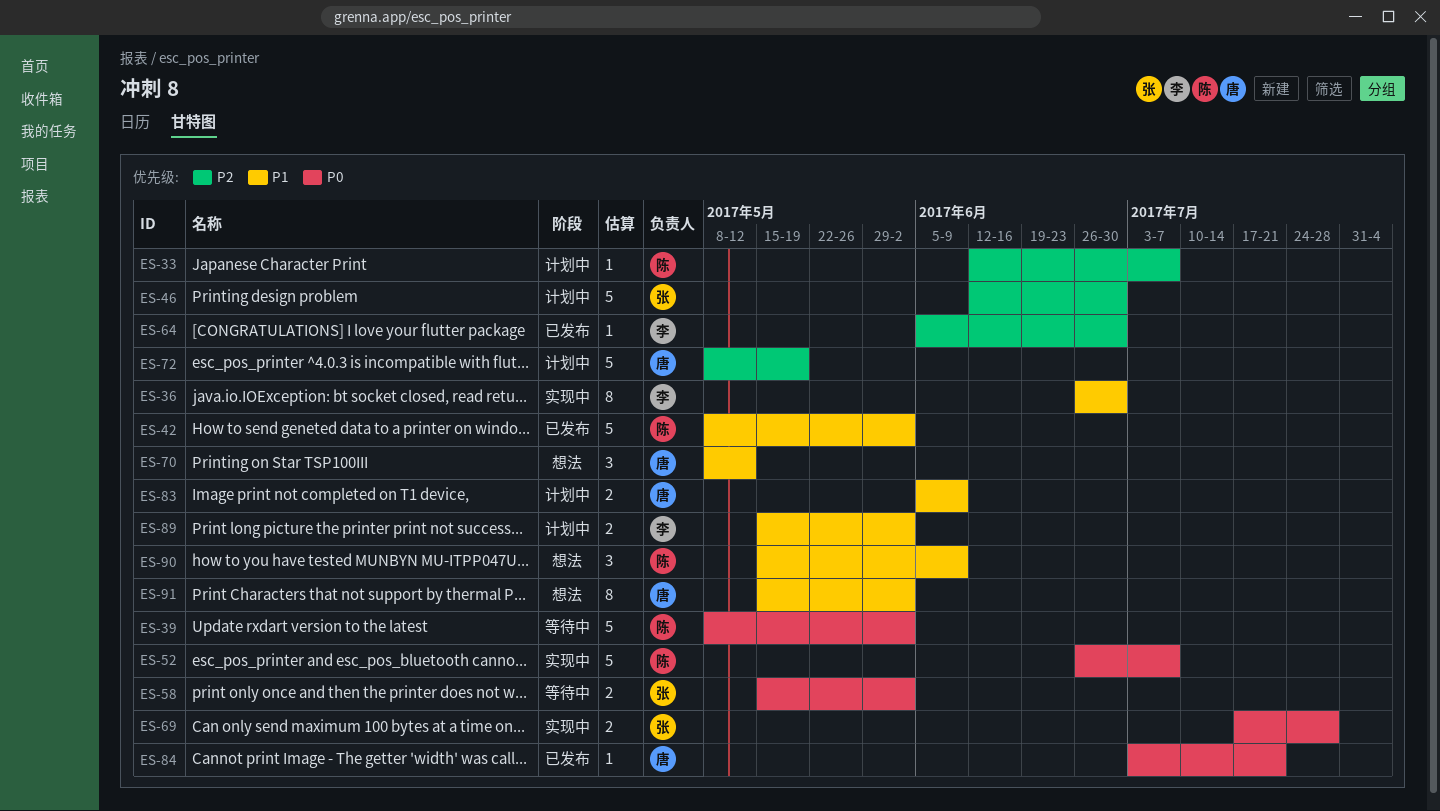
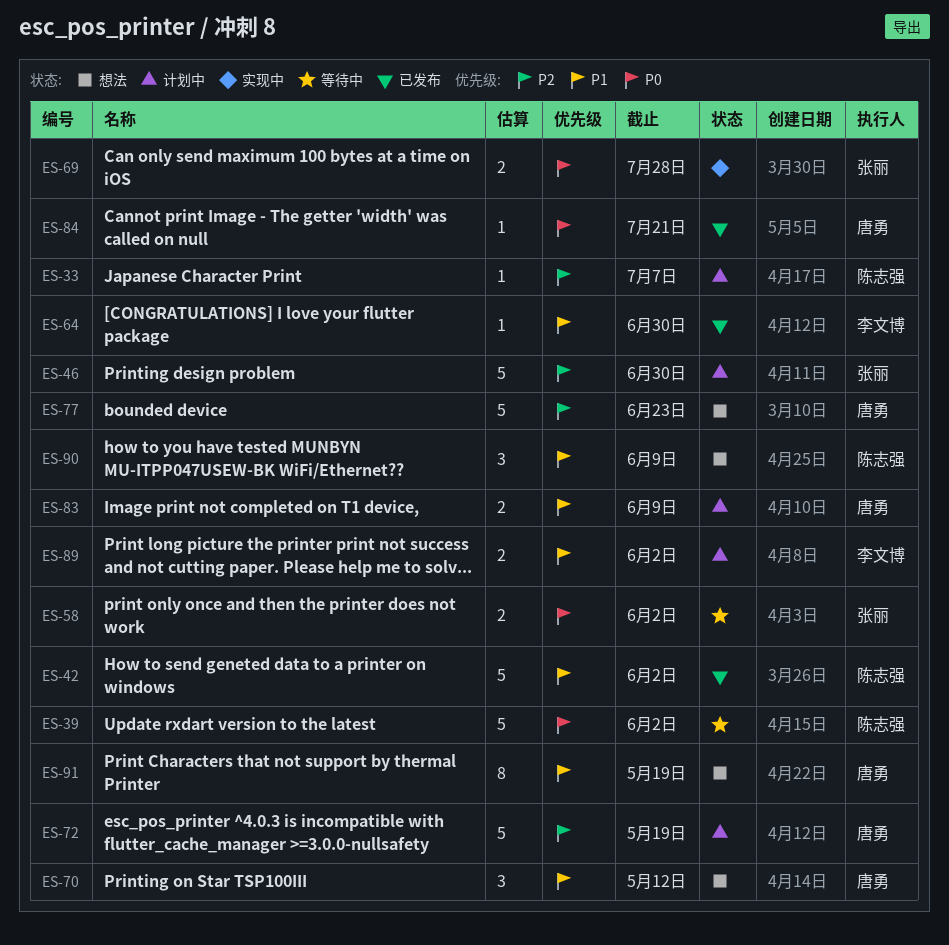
ES-36: present -> none
ES-52: present -> none
ES-64, priority: P2 -> P1
ES-77: none -> present
ES-91, due: Jun 2 -> May 19

